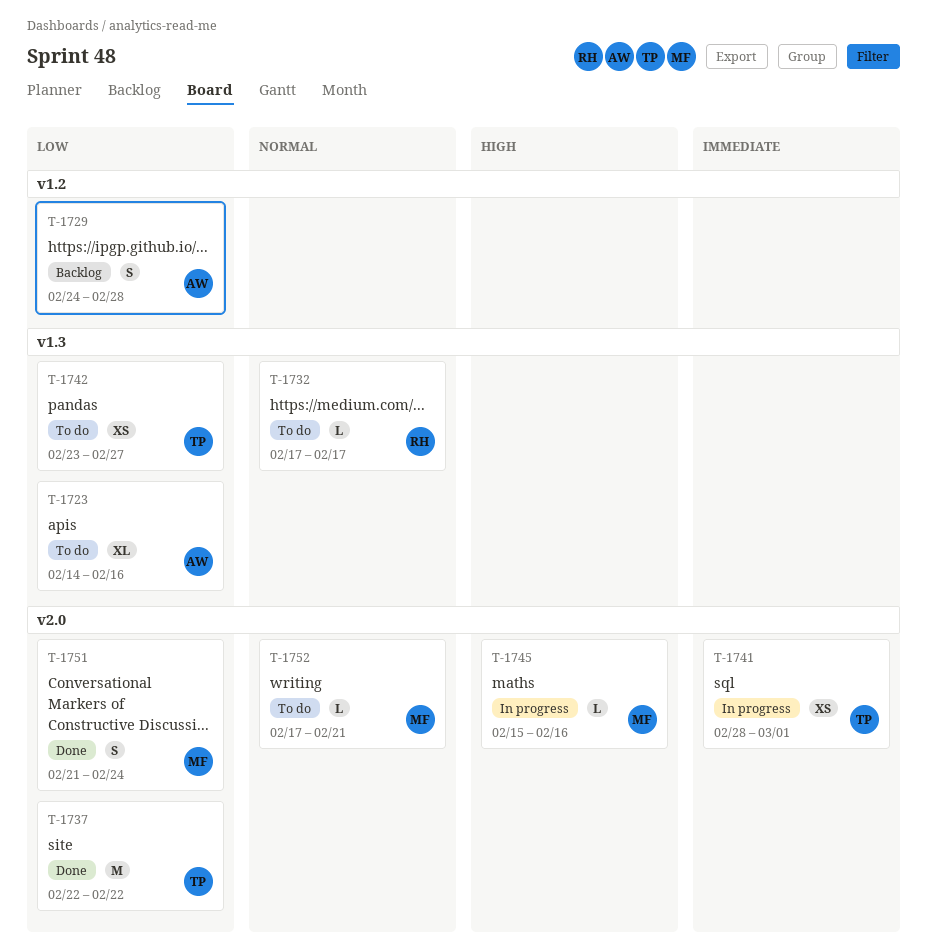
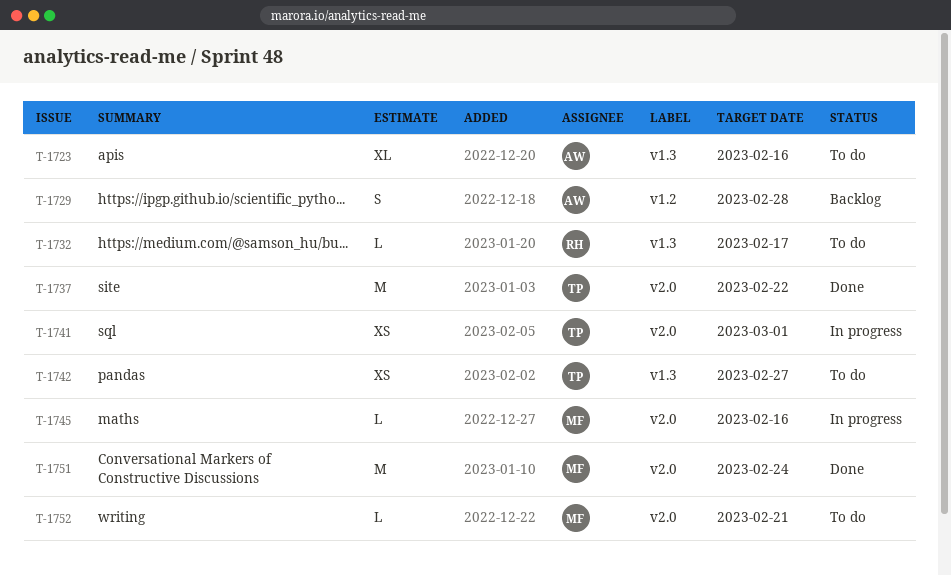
T-1751, estimate: S -> M

